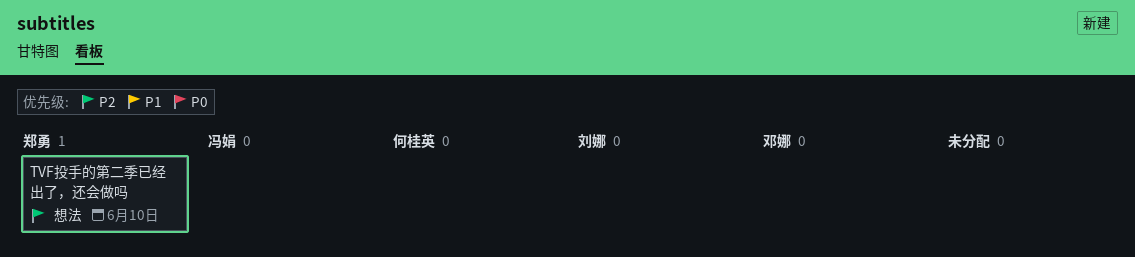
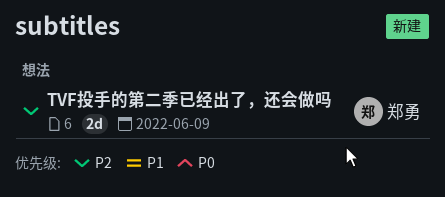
TVF投手的第二季已经出了，还会做吗, due: Jun 10 -> Jun 9

